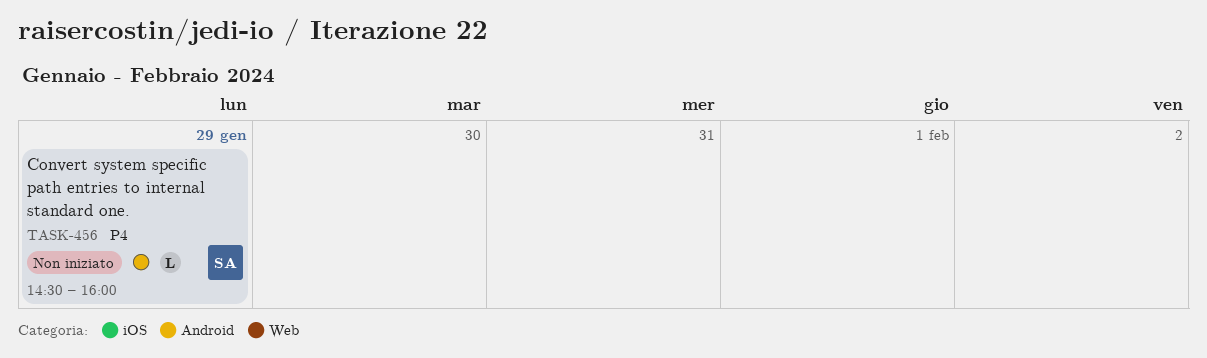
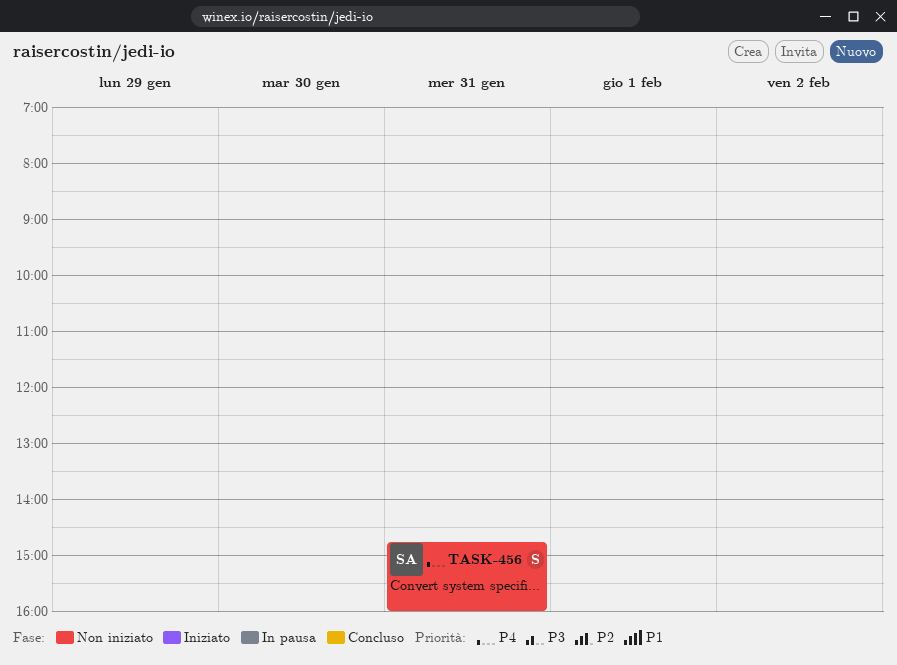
TASK-456, estimate: L -> S
TASK-456, day: Jan 29 -> Jan 31
TASK-456, begins: 14:30 -> 14:45

